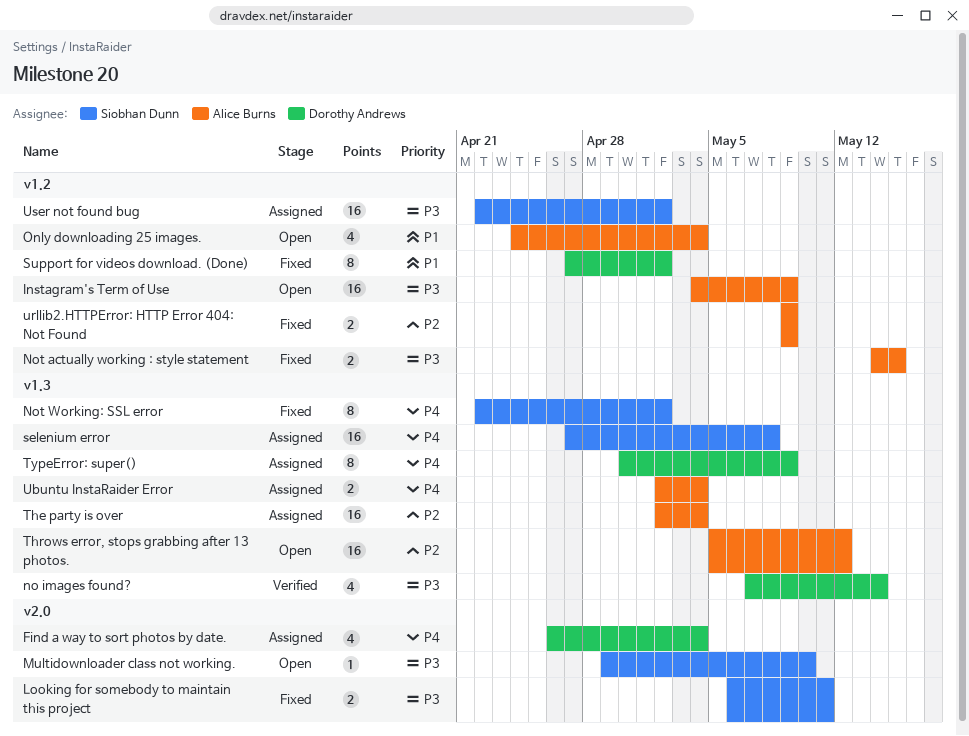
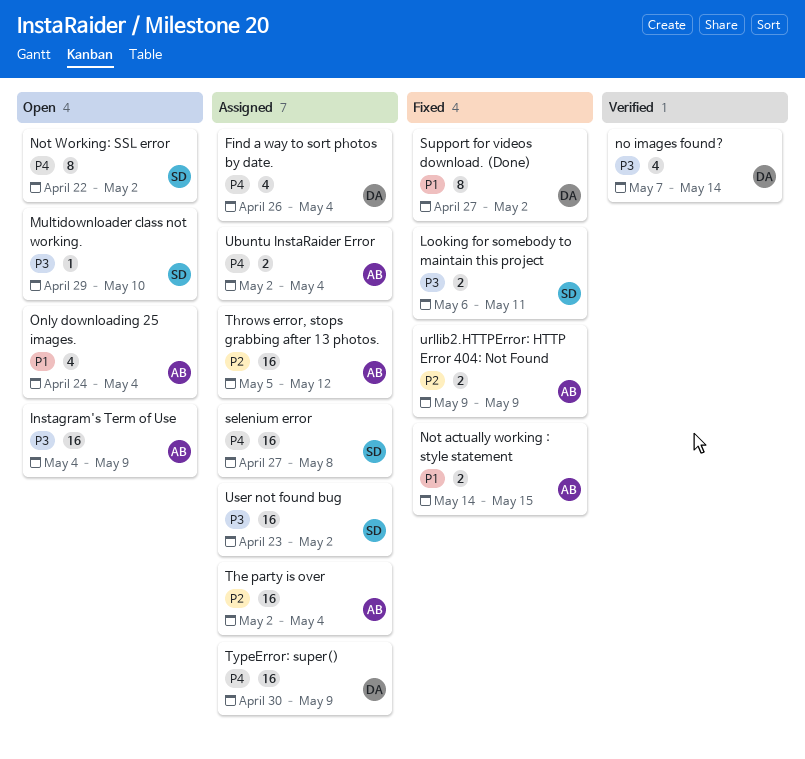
Not actually working : style statement, priority: P3 -> P1
Not Working: SSL error, status: Fixed -> Open
Throws error, stops grabbing after 13 photos., status: Open -> Assigned
TypeError: super(), estimate: 8 -> 16
User not found bug, start: Apr 22 -> Apr 23

